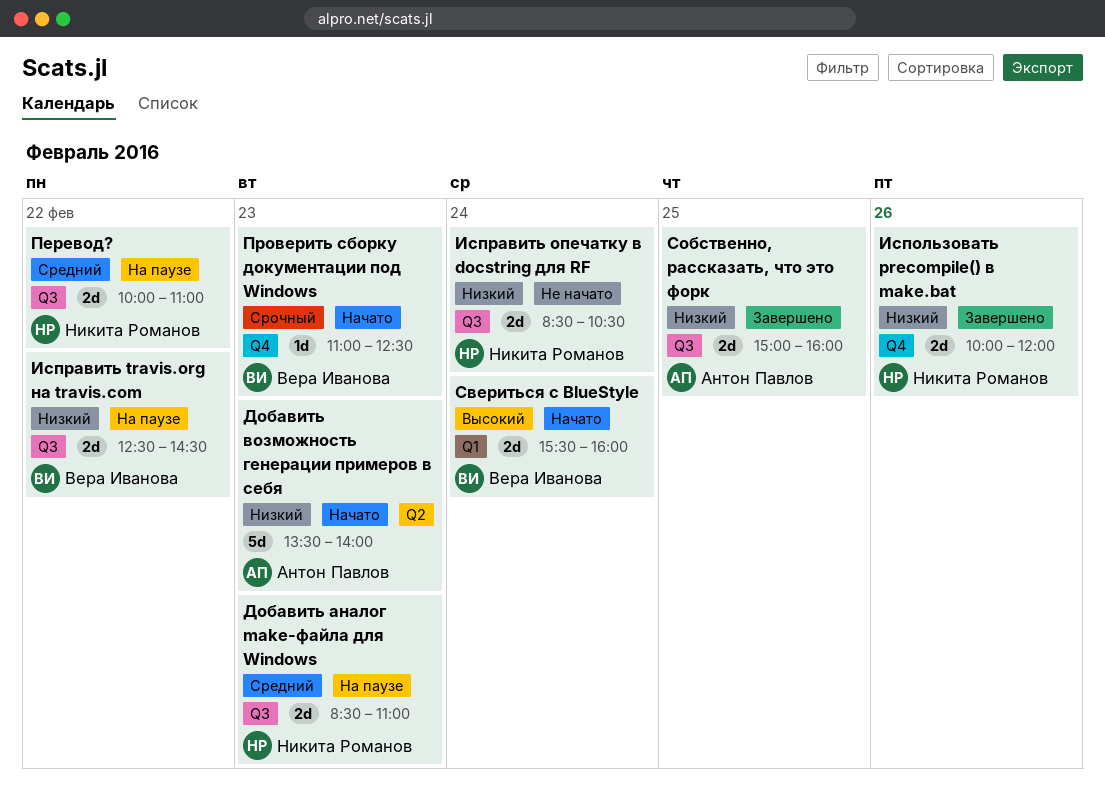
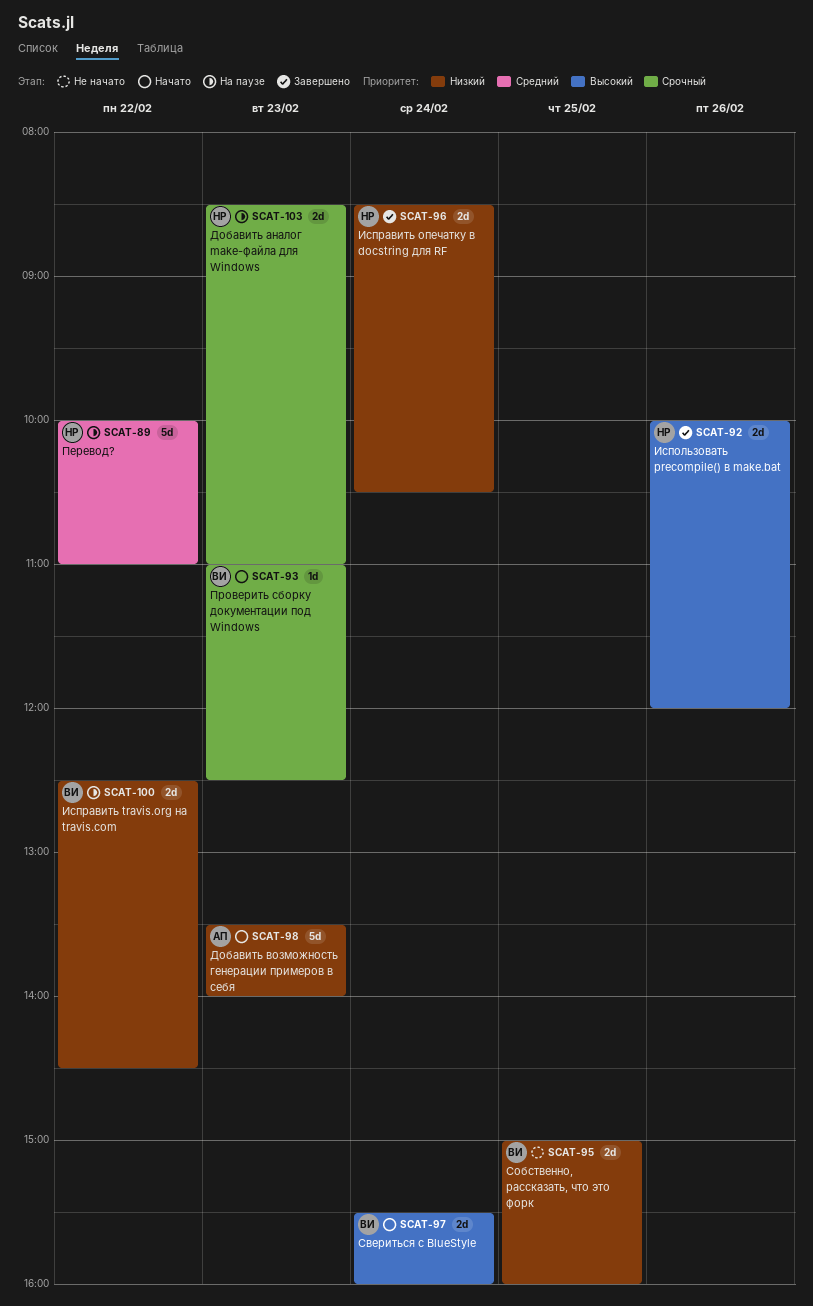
Добавить аналог make-файла для Windows, priority: Средний -> Срочный
Использовать precompile() в make.bat, priority: Низкий -> Высокий
Исправить опечатку в docstring для RF, status: Не начато -> Завершено
Перевод?, estimate: 2d -> 5d
Собственно, рассказать, что это форк, status: Завершено -> Не начато
Собственно, рассказать, что это форк, owner: Антон Павлов -> Вера Иванова

